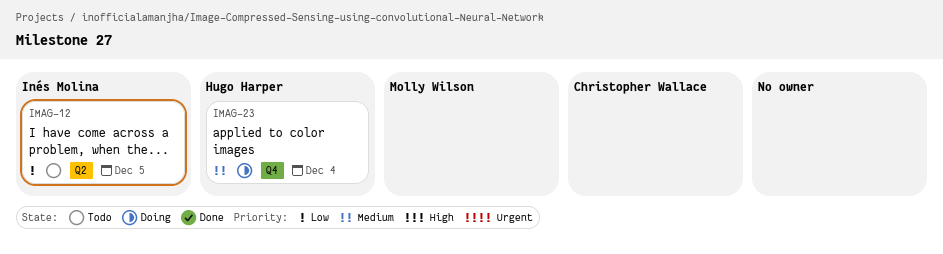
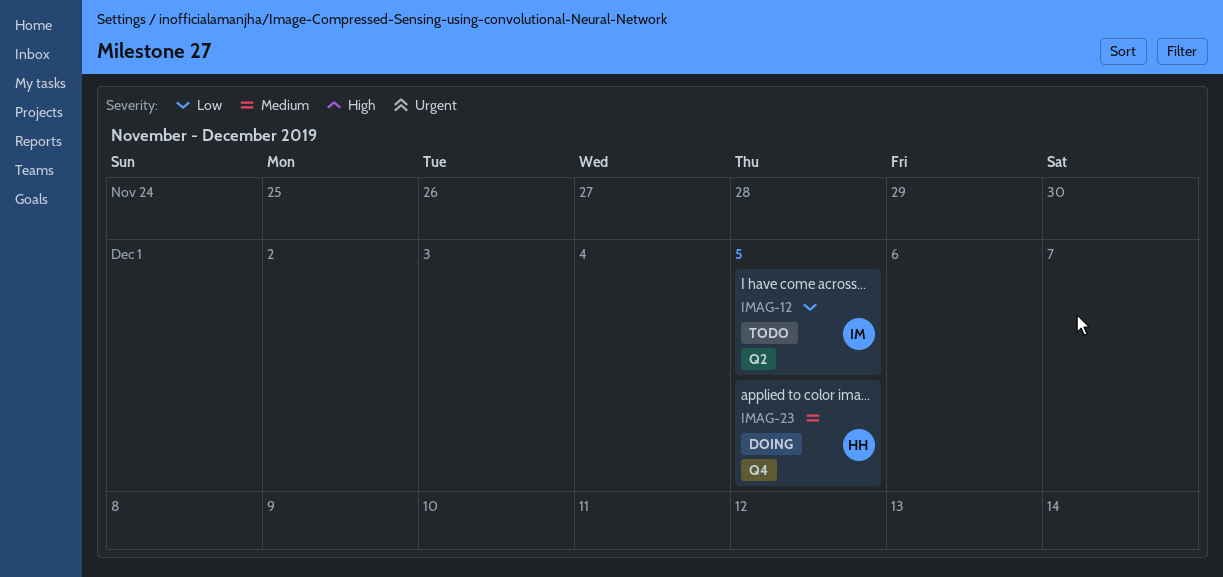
IMAG-23, due: Dec 4 -> Dec 5

